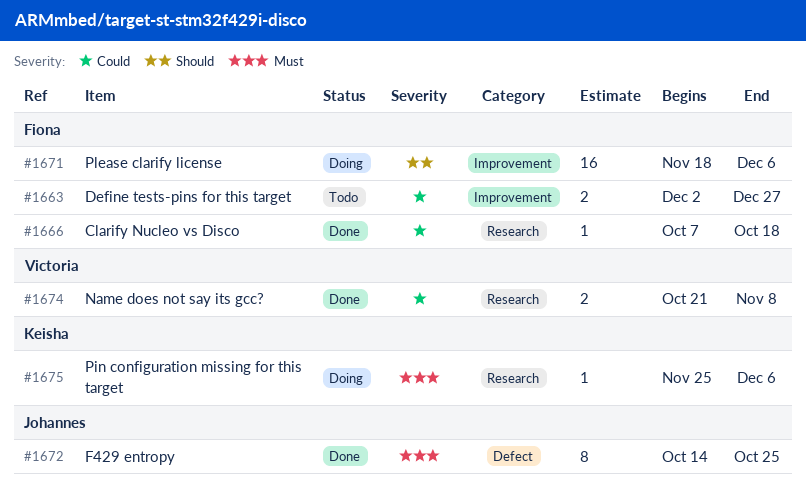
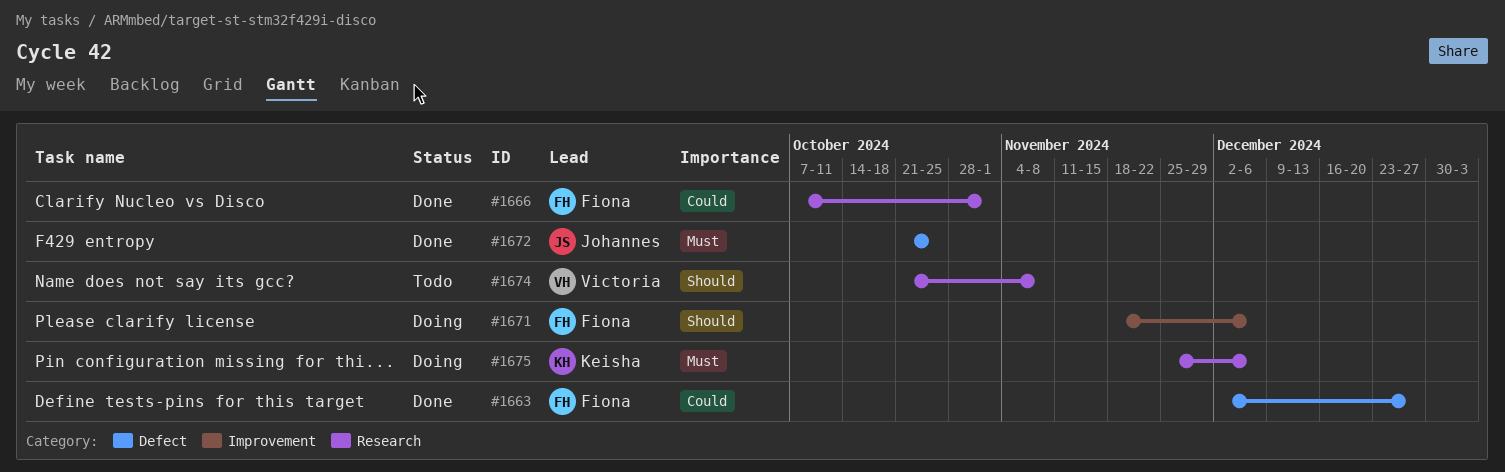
#1663, status: Todo -> Done
#1663, label: Improvement -> Defect
#1666, due: Oct 18 -> Nov 1
#1672, start: Oct 14 -> Oct 21
#1674, status: Done -> Todo
#1674, priority: Could -> Should

